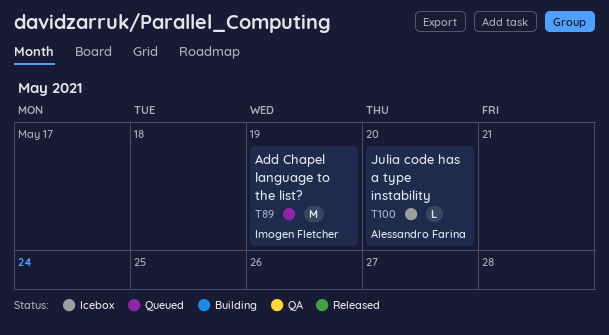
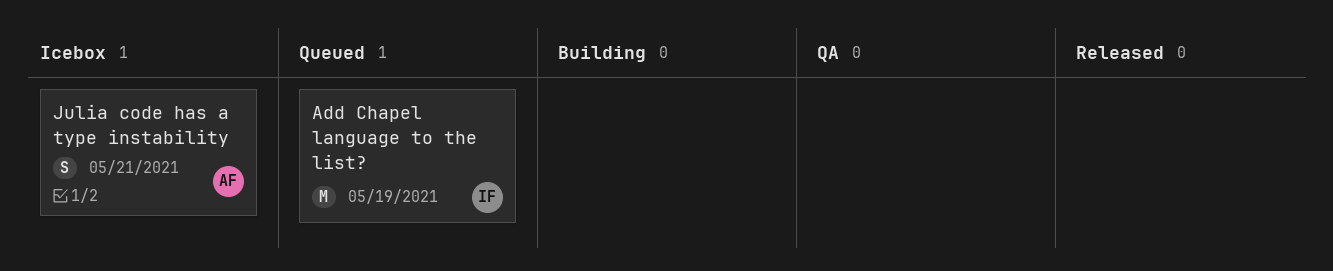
Julia code has a type instability, estimate: L -> S
Julia code has a type instability, due: May 20 -> May 21

